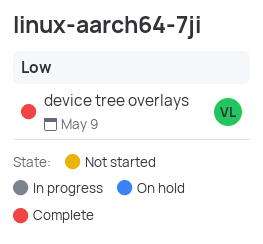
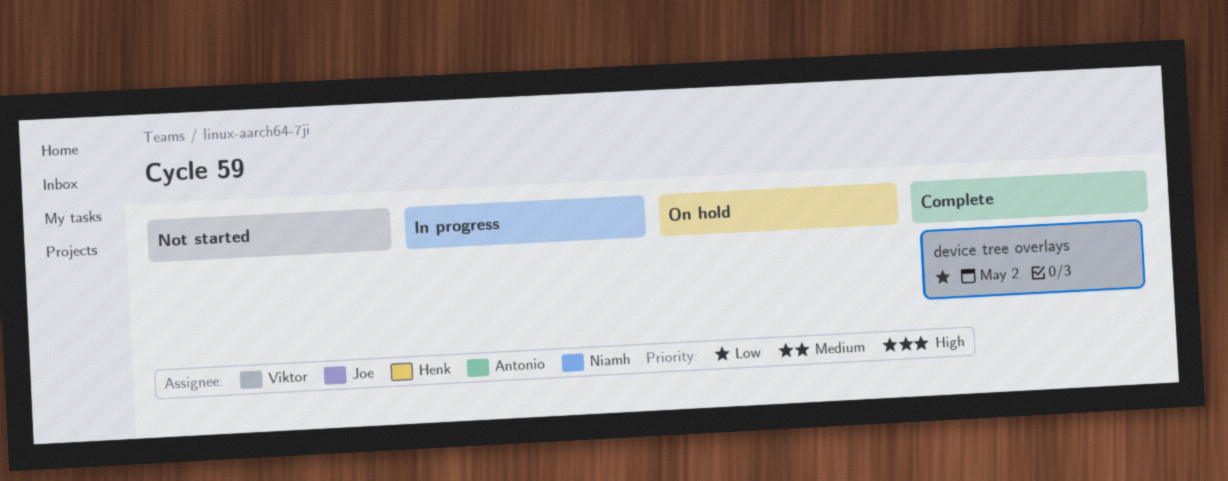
device tree overlays, due: May 9 -> May 2

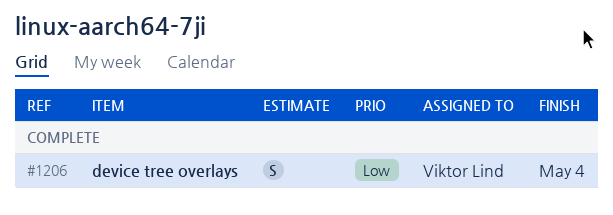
device tree overlays, due: May 2 -> May 4

